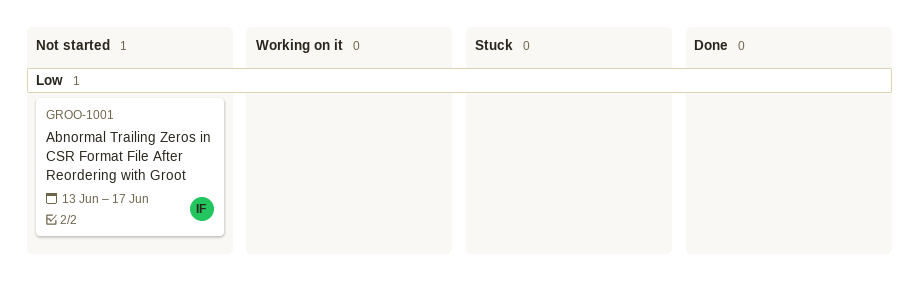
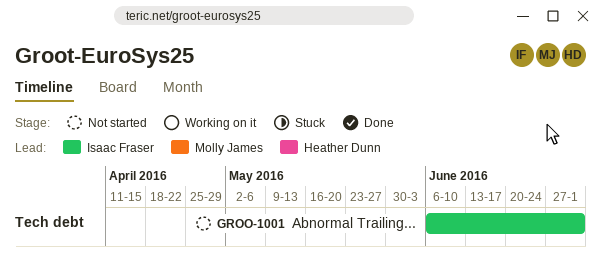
GROO-1001, start: Jun 13 -> Jun 6
GROO-1001, due: Jun 17 -> Jul 1

